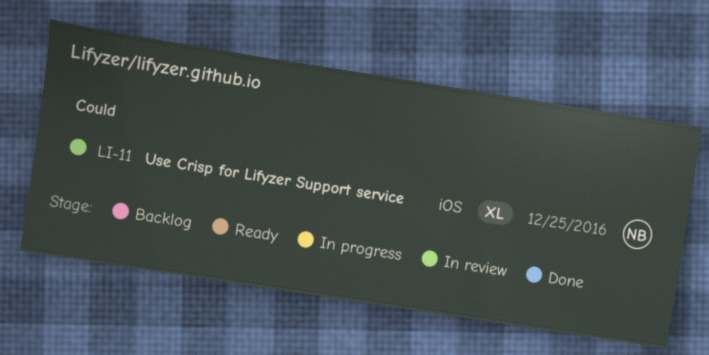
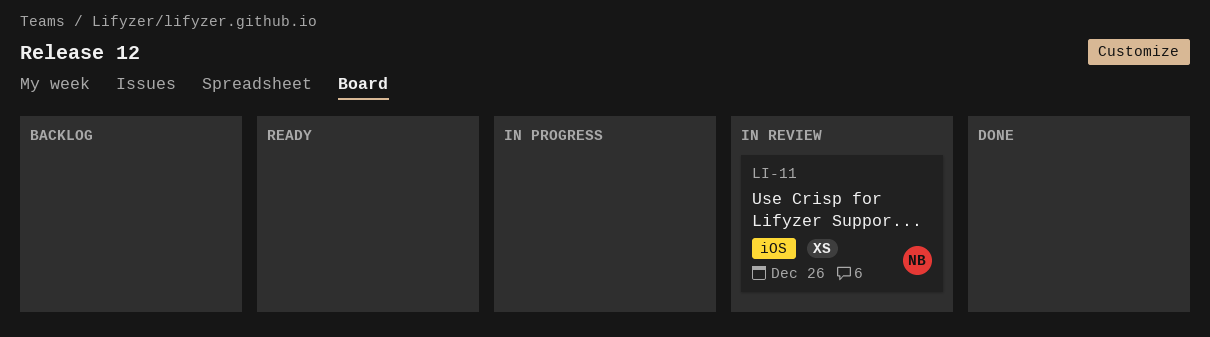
LI-11, estimate: XL -> XS
LI-11, due: Dec 25 -> Dec 26

